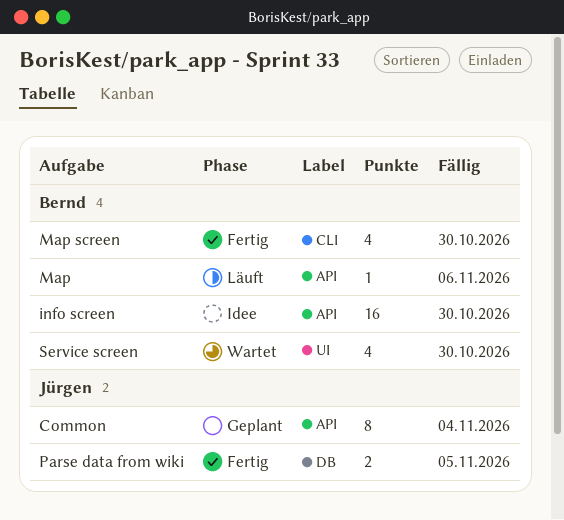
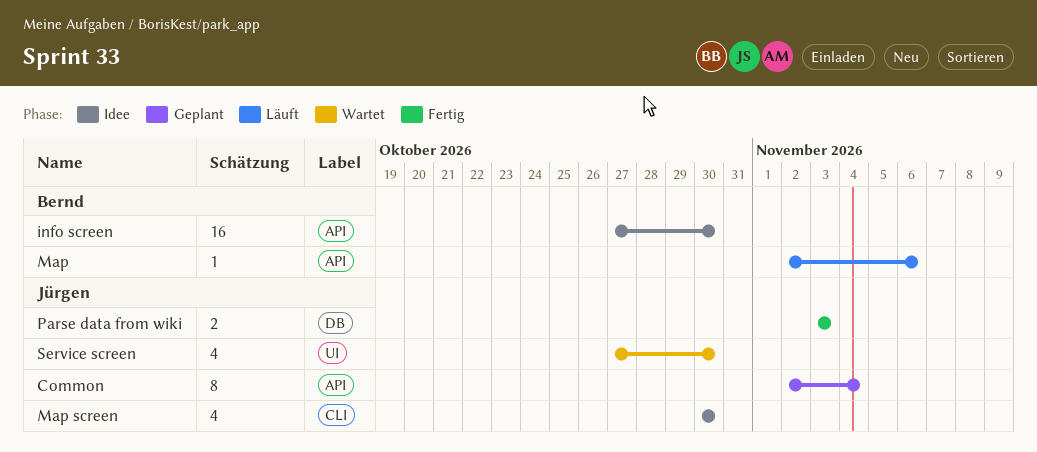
Map screen, status: Fertig -> Idee
Map screen, owner: Bernd -> Jürgen
Parse data from wiki, due: Nov 5 -> Nov 3
Service screen, owner: Bernd -> Jürgen

